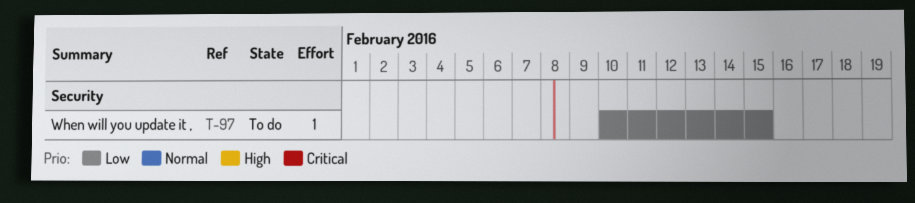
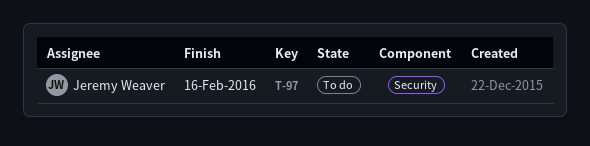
T-97, due: Feb 15 -> Feb 16

